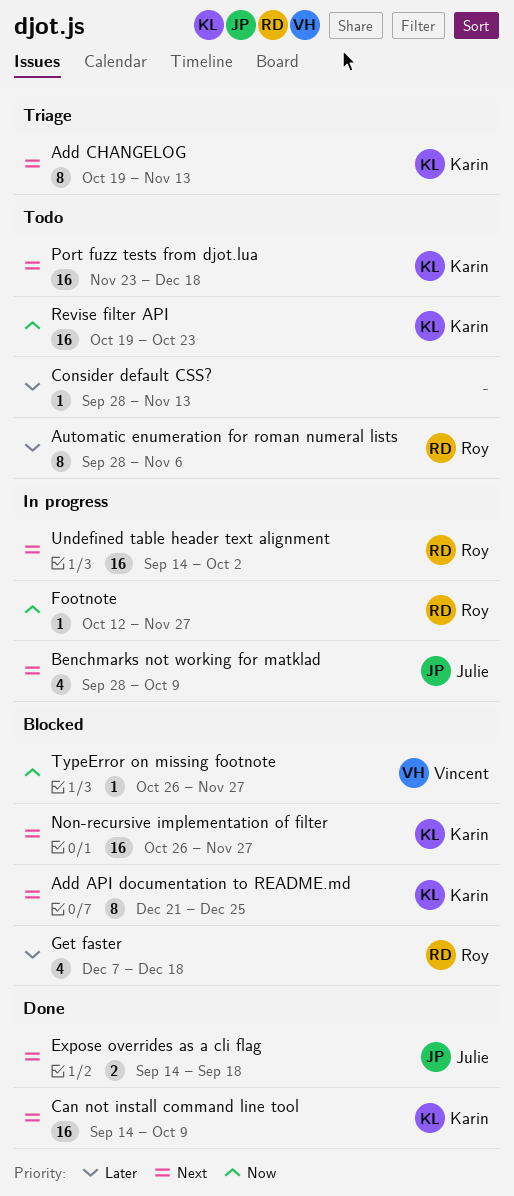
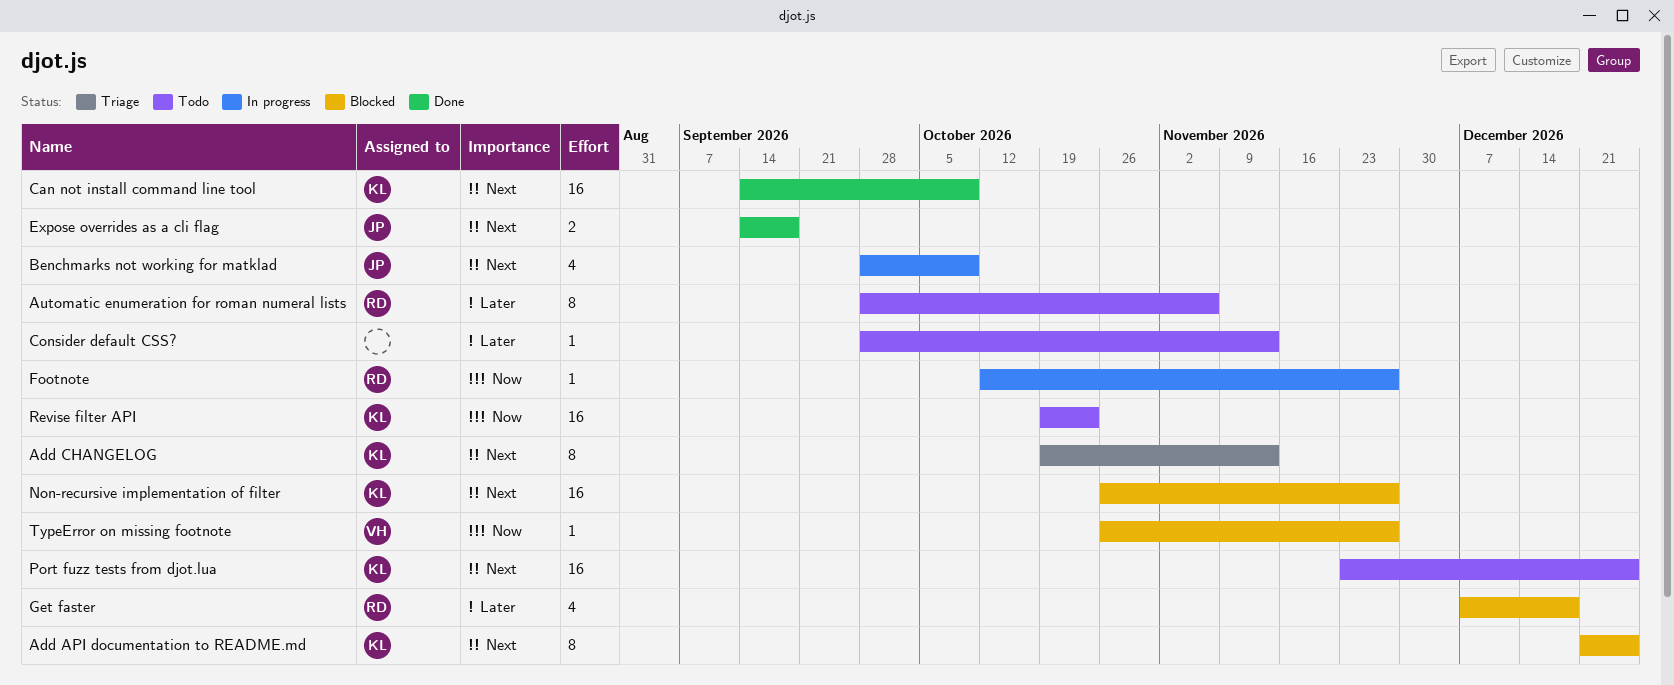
Port fuzz tests from djot.lua, due: Dec 18 -> Dec 25
Undefined table header text alignment: present -> none

